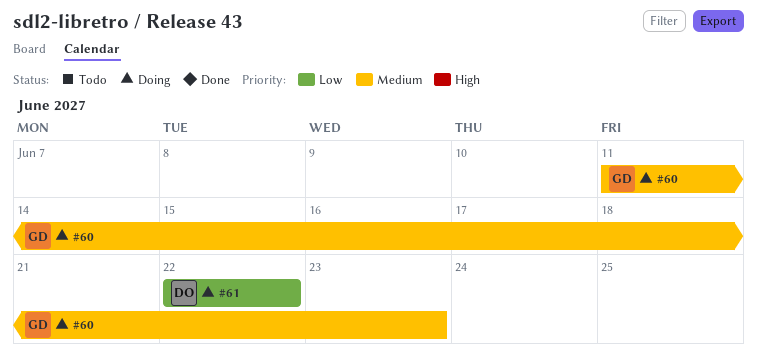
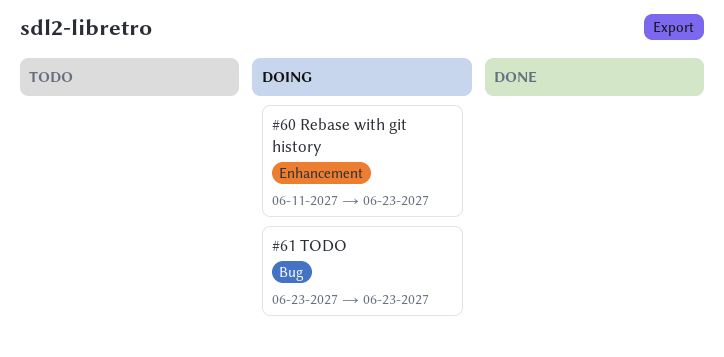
#61, start: Jun 22 -> Jun 23
#61, due: Jun 22 -> Jun 23

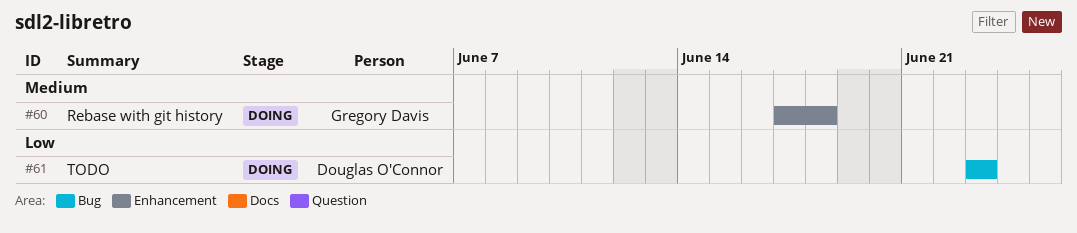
#60, start: Jun 11 -> Jun 17
#60, due: Jun 23 -> Jun 18

